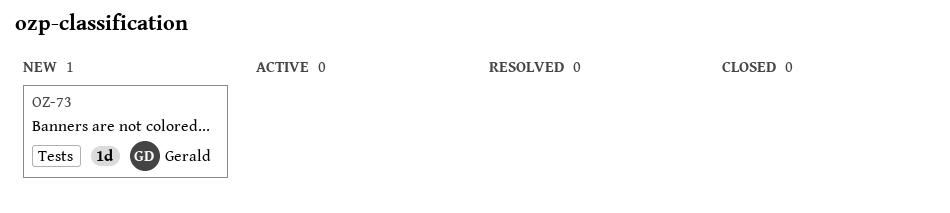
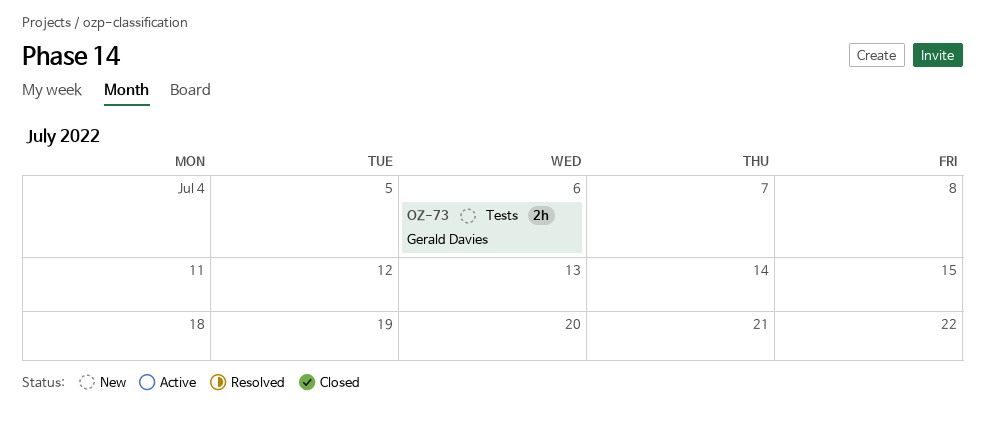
OZ-73, estimate: 1d -> 2h

